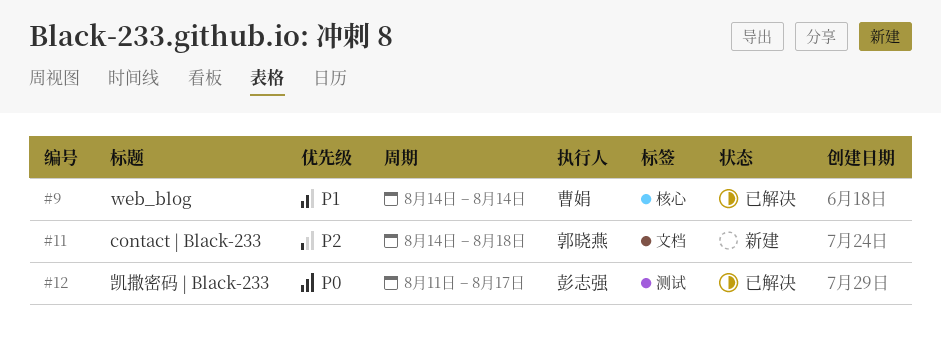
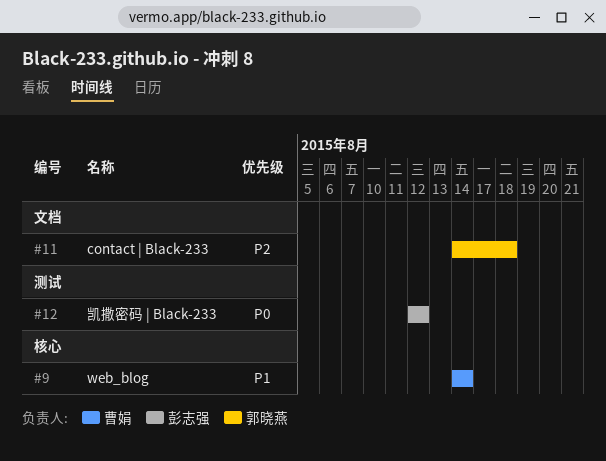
#12, start: Aug 11 -> Aug 12
#12, due: Aug 17 -> Aug 12

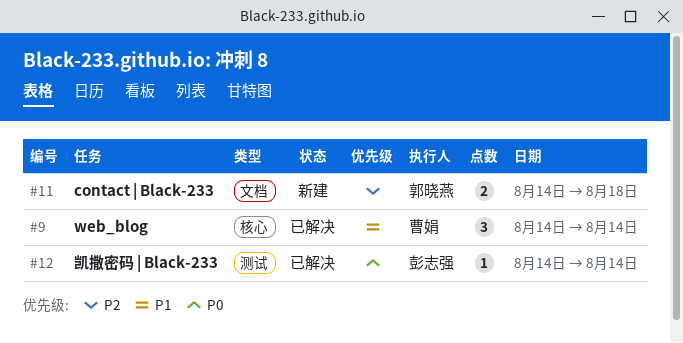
#12, start: Aug 12 -> Aug 14
#12, due: Aug 12 -> Aug 14

